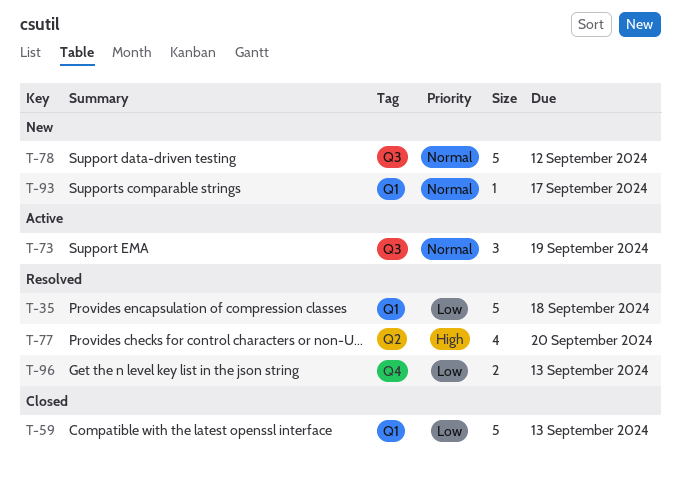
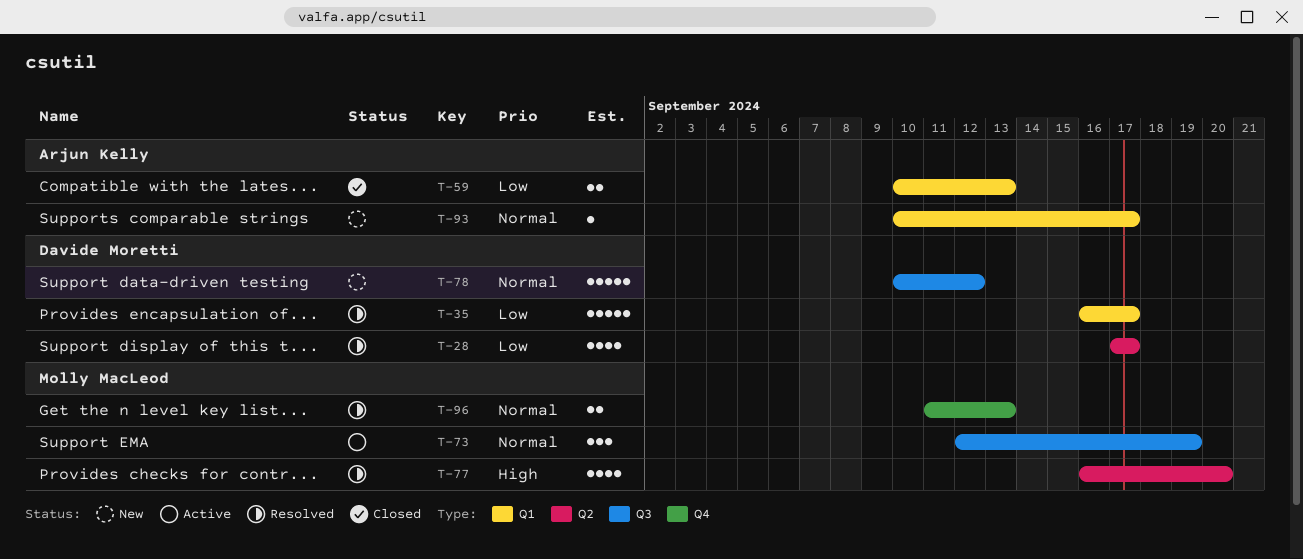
T-28: none -> present
T-35, due: Sep 18 -> Sep 17
T-59, estimate: 5 -> 2
T-96, priority: Low -> Normal

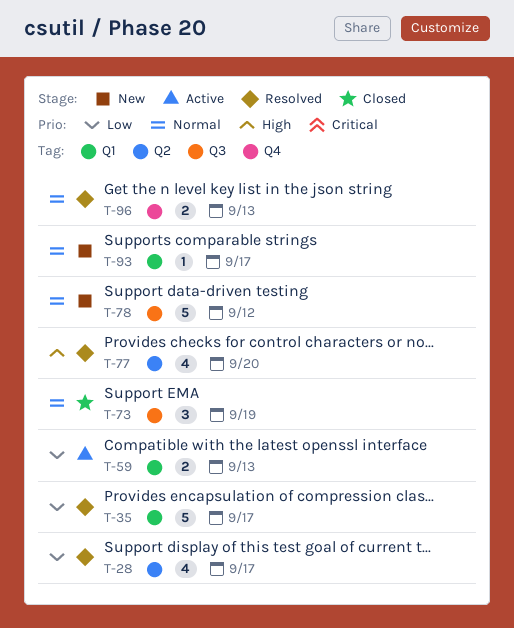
T-59, status: Closed -> Active
T-73, status: Active -> Closed

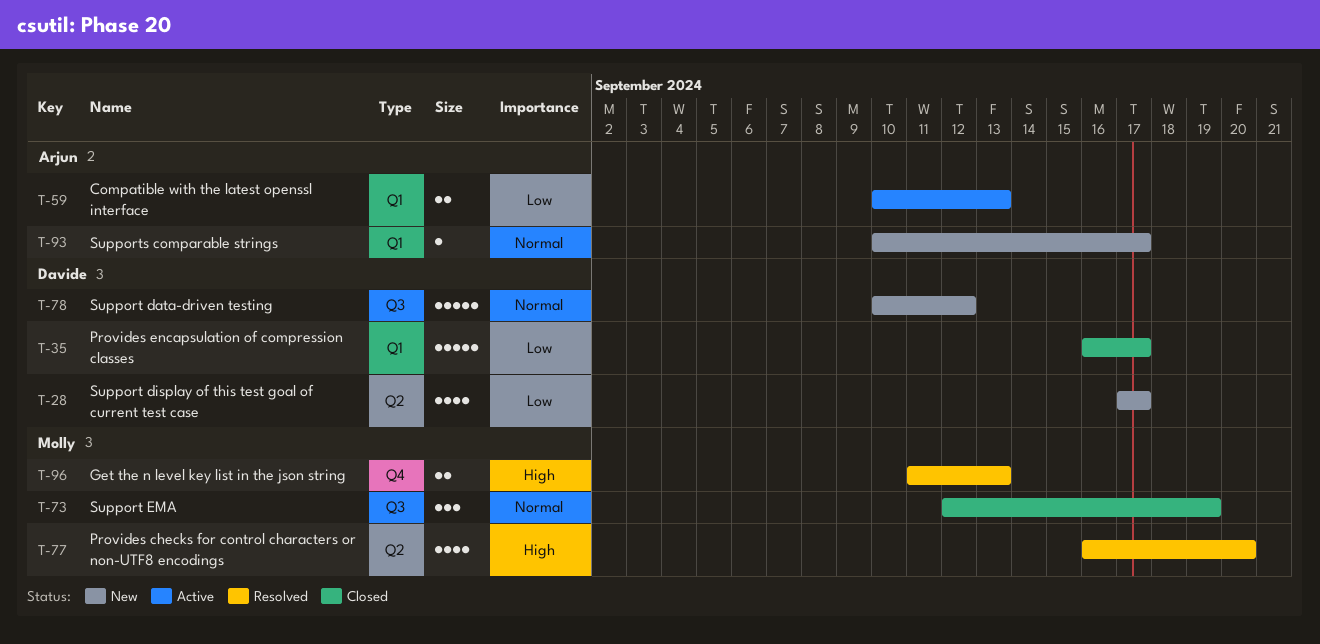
T-28, status: Resolved -> New
T-35, status: Resolved -> Closed
T-96, priority: Normal -> High

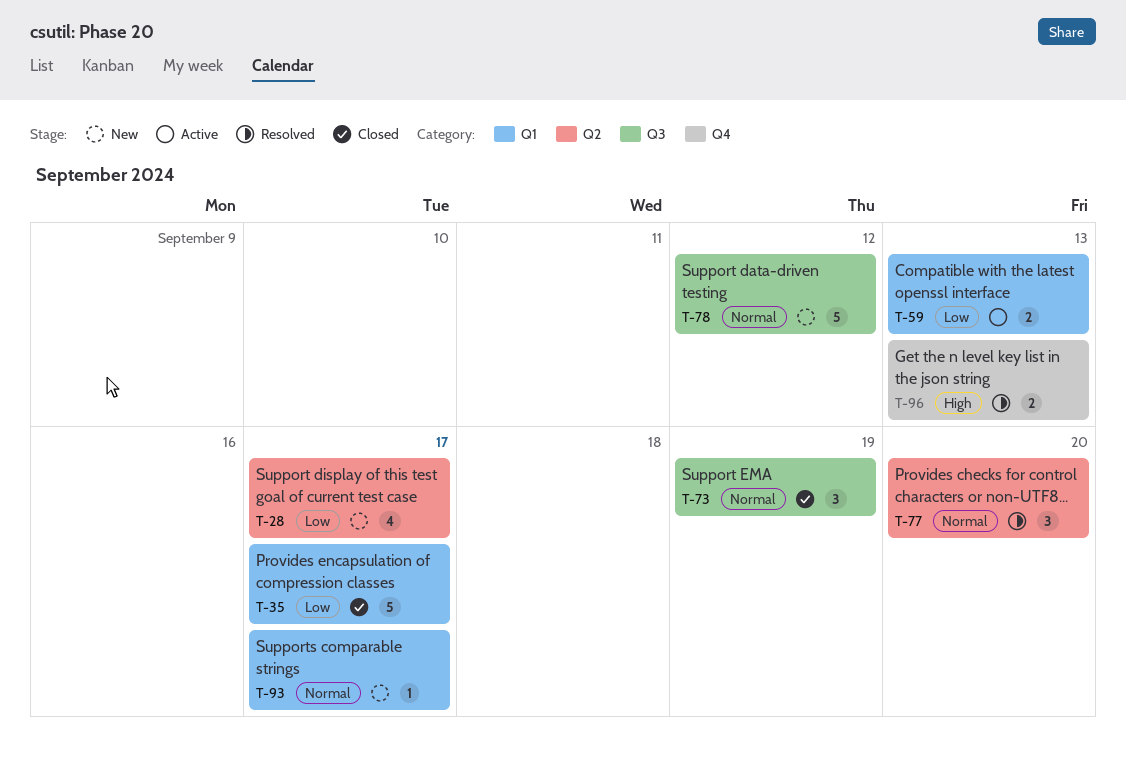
T-77, priority: High -> Normal
T-77, estimate: 4 -> 3

